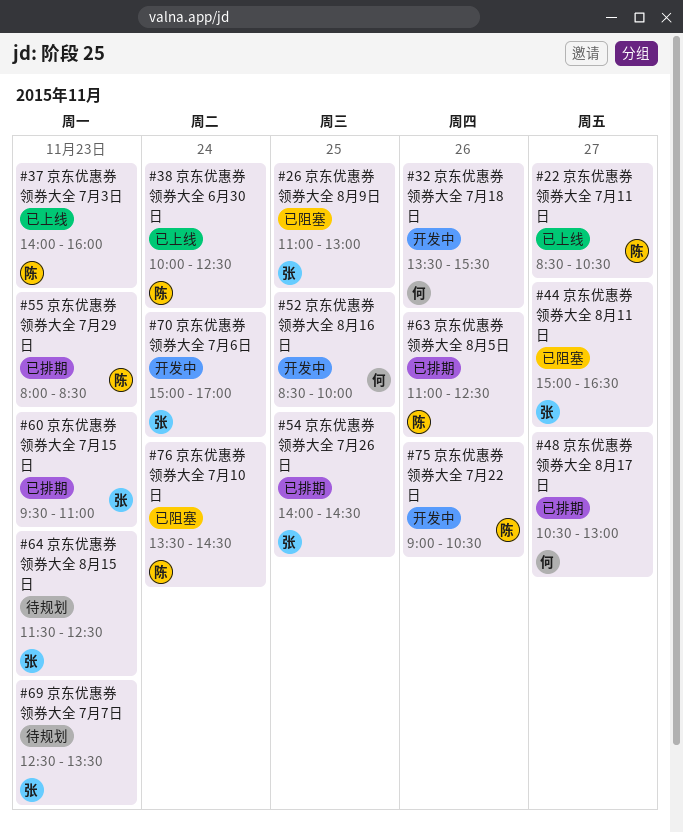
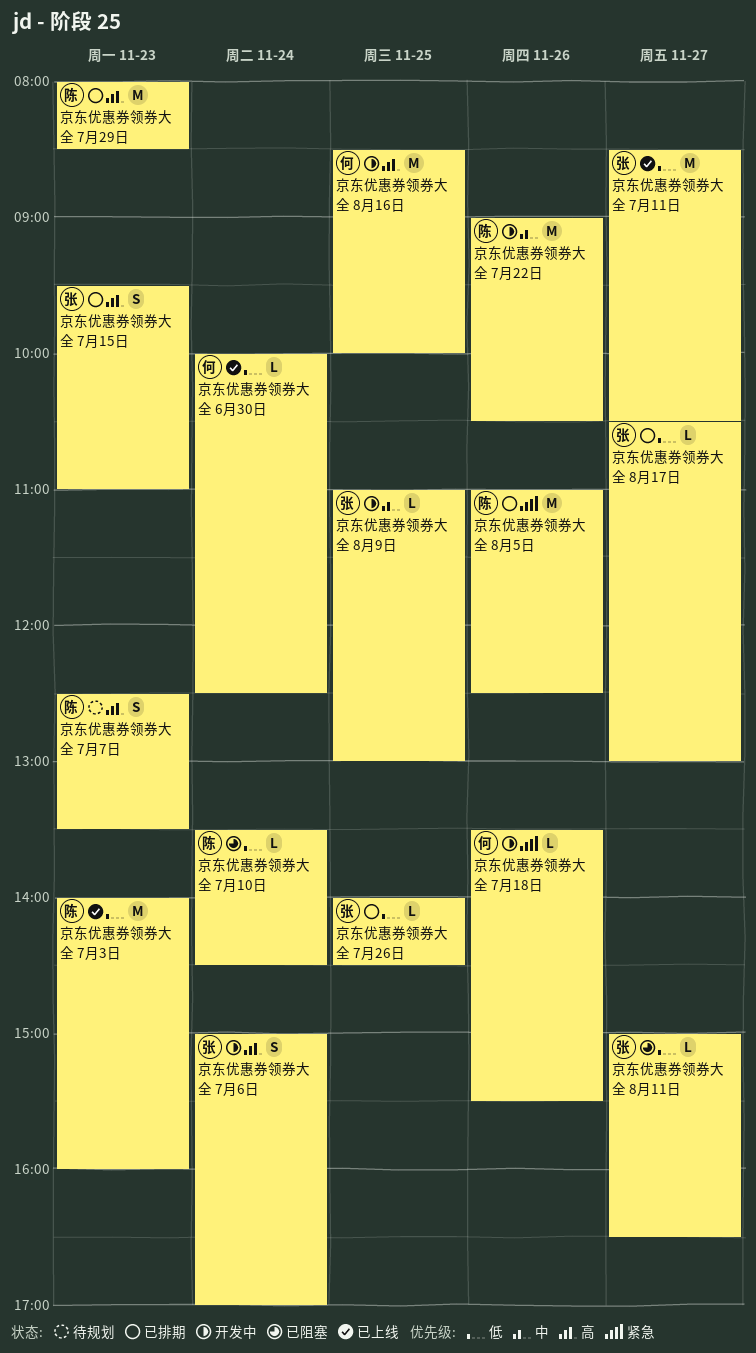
京东优惠券领券大全 6月30日, owner: 陈 -> 何
京东优惠券领券大全 7月11日, owner: 陈 -> 张
京东优惠券领券大全 7月7日, owner: 张 -> 陈
京东优惠券领券大全 8月15日: present -> none
京东优惠券领券大全 8月17日, owner: 何 -> 张
京东优惠券领券大全 8月9日, status: 已阻塞 -> 开发中

